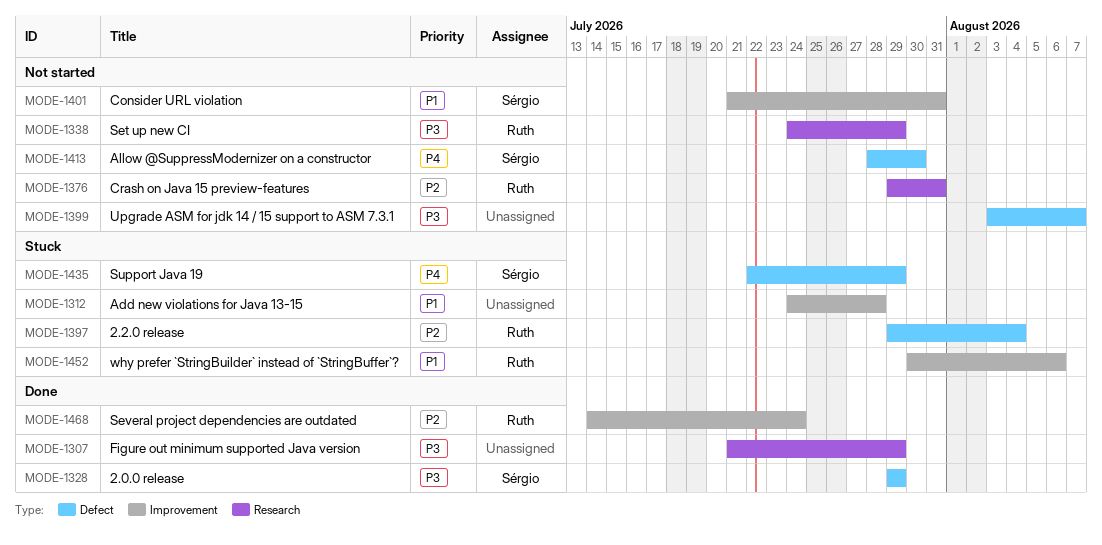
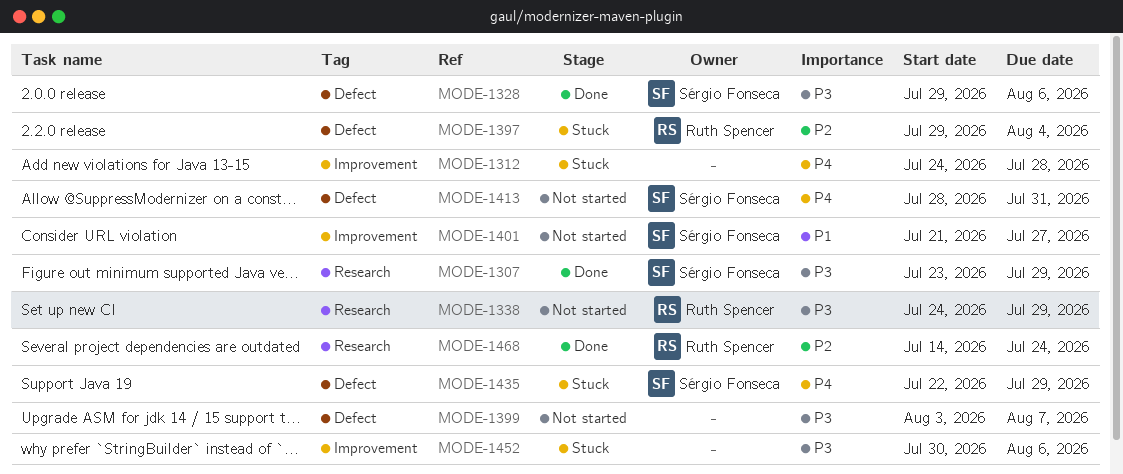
MODE-1307, owner: none -> Sérgio Fonseca
MODE-1307, start: Jul 21 -> Jul 23
MODE-1312, priority: P1 -> P4
MODE-1328, due: Jul 29 -> Aug 6
MODE-1376: present -> none
MODE-1401, due: Jul 31 -> Jul 27
MODE-1413, due: Jul 30 -> Jul 31
MODE-1452, owner: Ruth Spencer -> none
MODE-1452, priority: P1 -> P3
MODE-1468, label: Improvement -> Research

